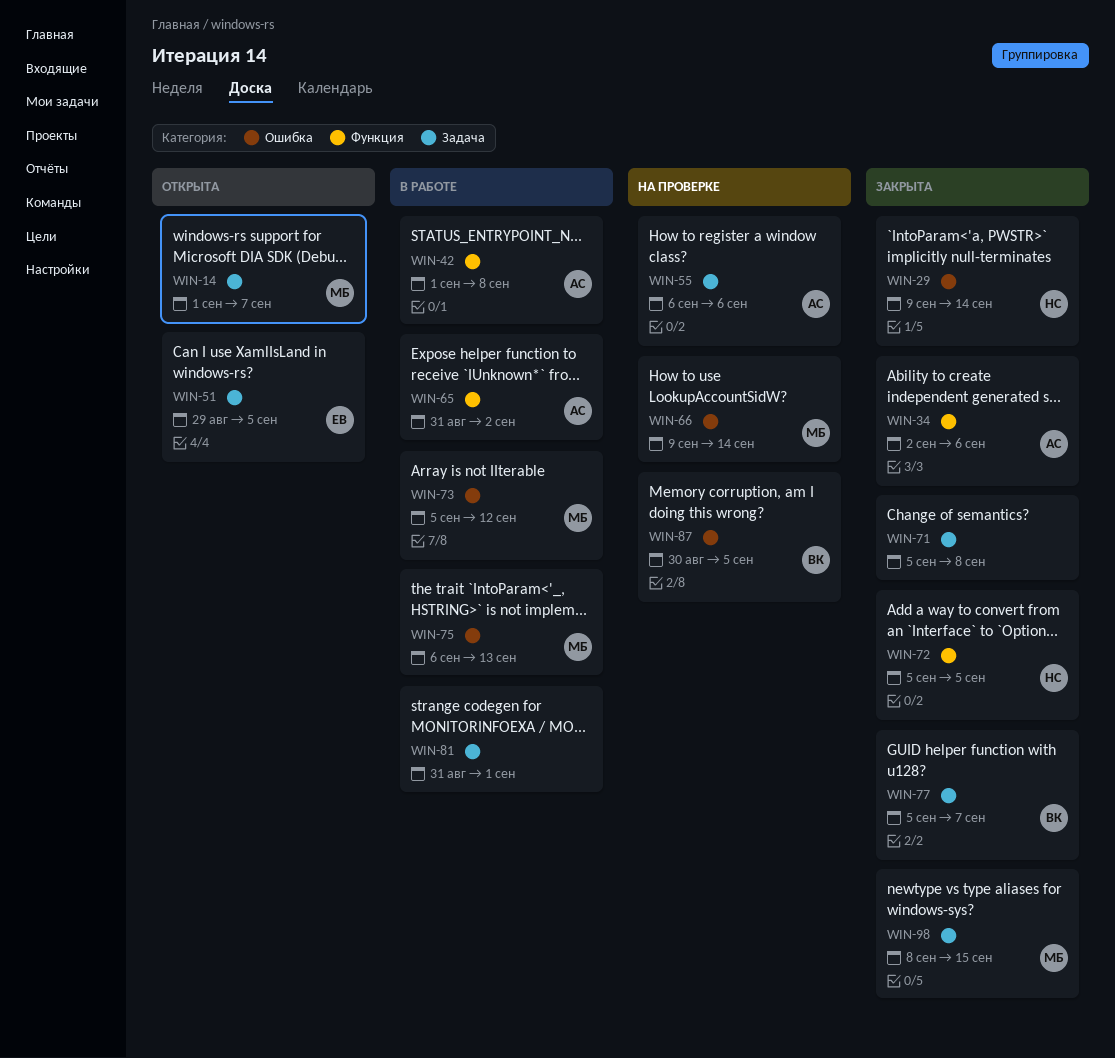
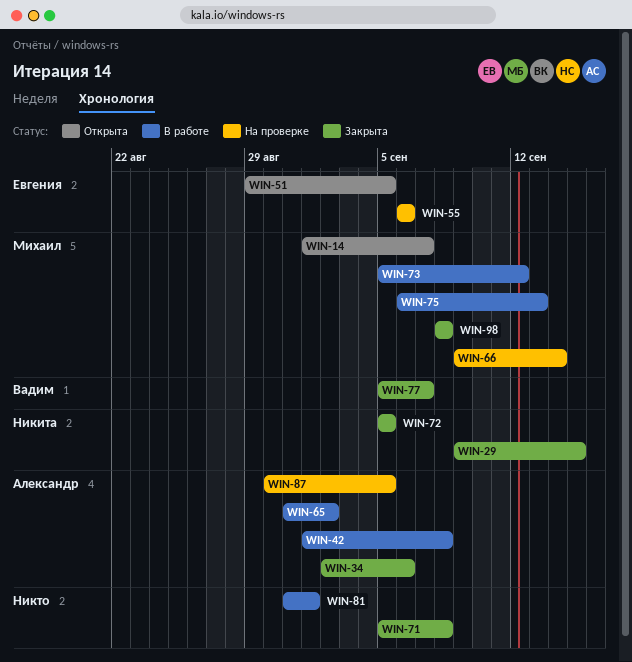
WIN-29, due: Sep 14 -> Sep 15
WIN-55, owner: Александр -> Евгения
WIN-87, owner: Вадим -> Александр
WIN-98, due: Sep 15 -> Sep 8

